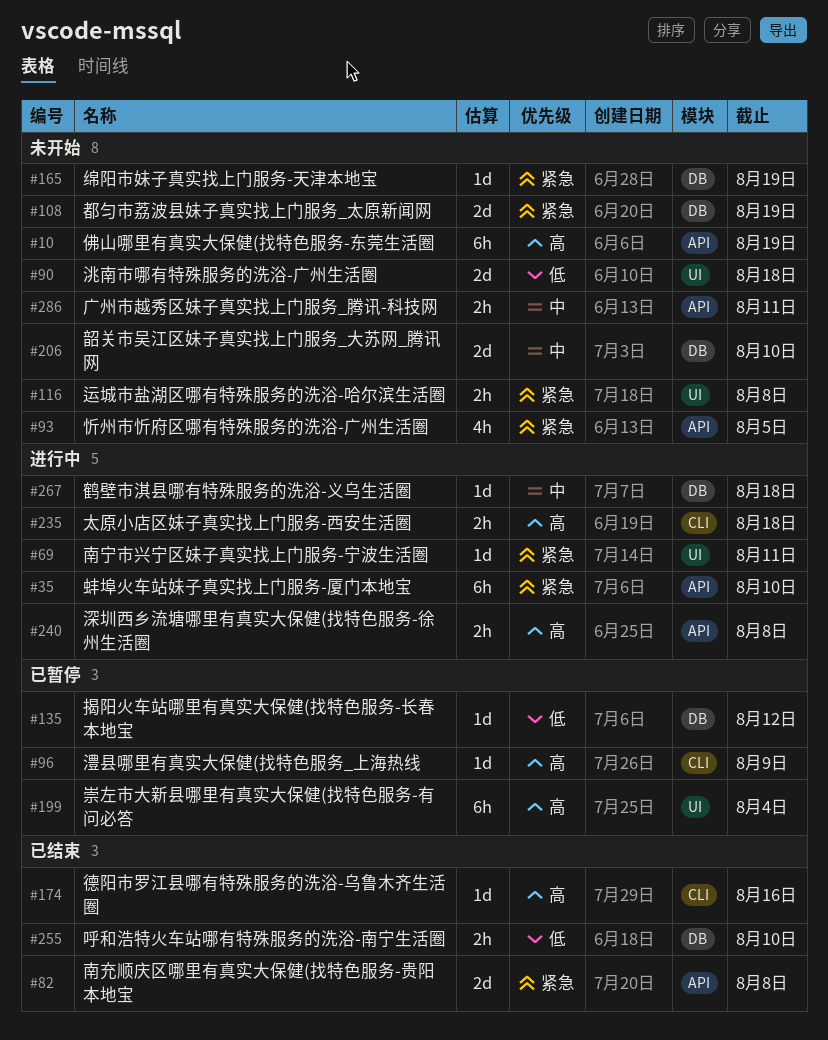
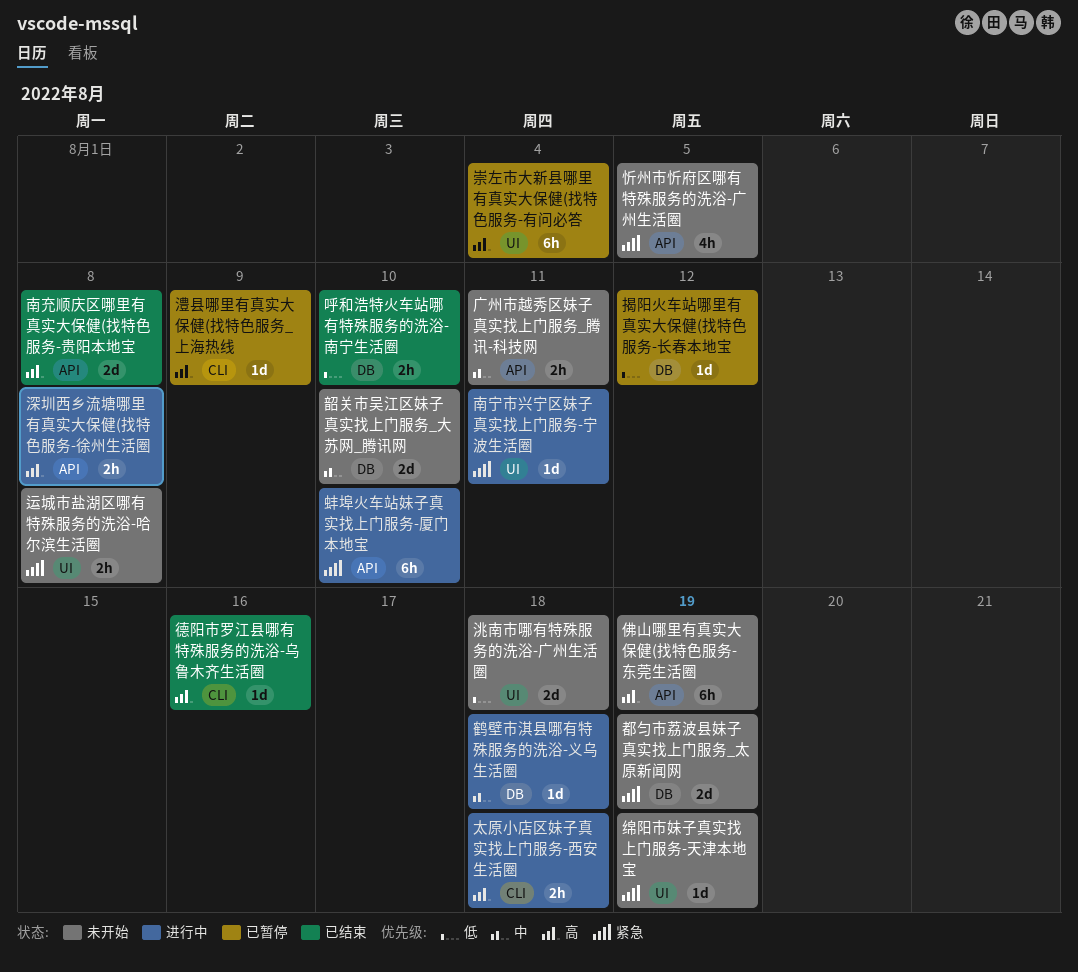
南充顺庆区哪里有真实大保健(找特色服务-贵阳本地宝, priority: 紧急 -> 高
绵阳市妹子真实找上门服务-天津本地宝, label: DB -> UI

